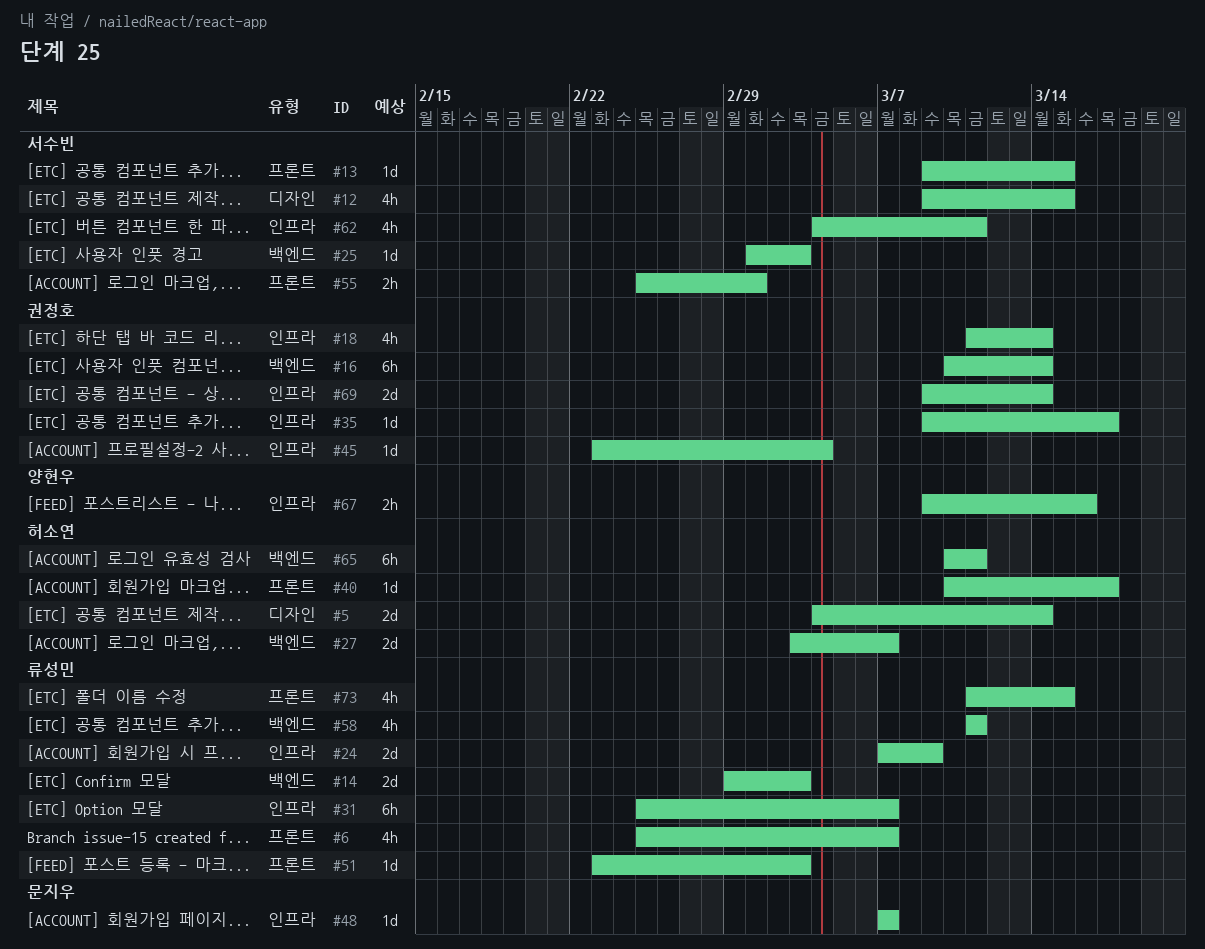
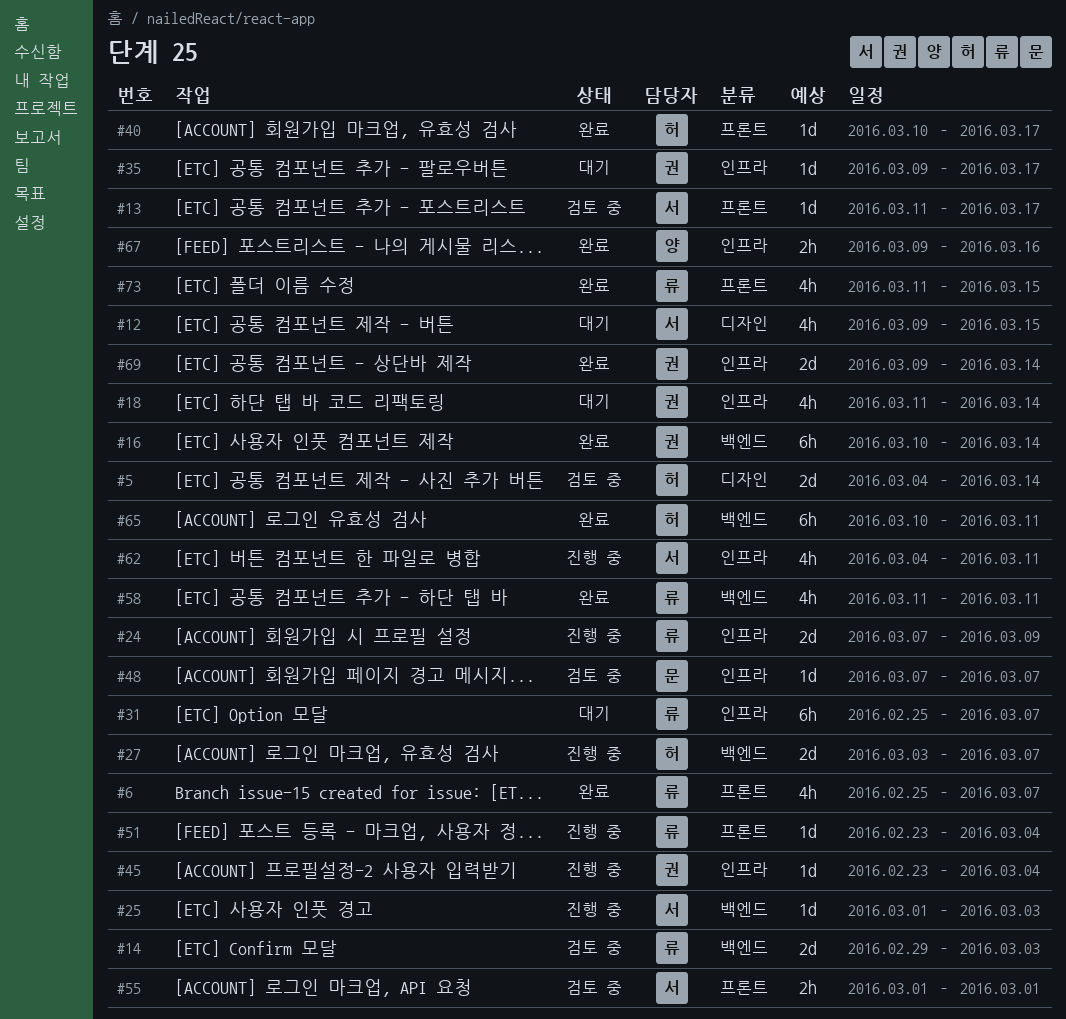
#13, start: Mar 9 -> Mar 11
#13, due: Mar 15 -> Mar 17
#51, due: Mar 3 -> Mar 4
#55, start: Feb 25 -> Mar 1

